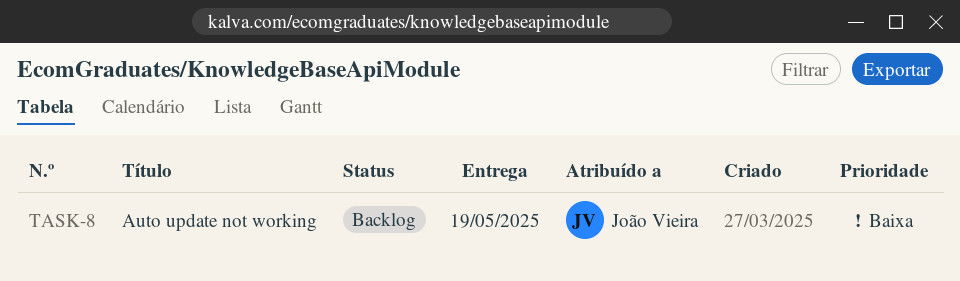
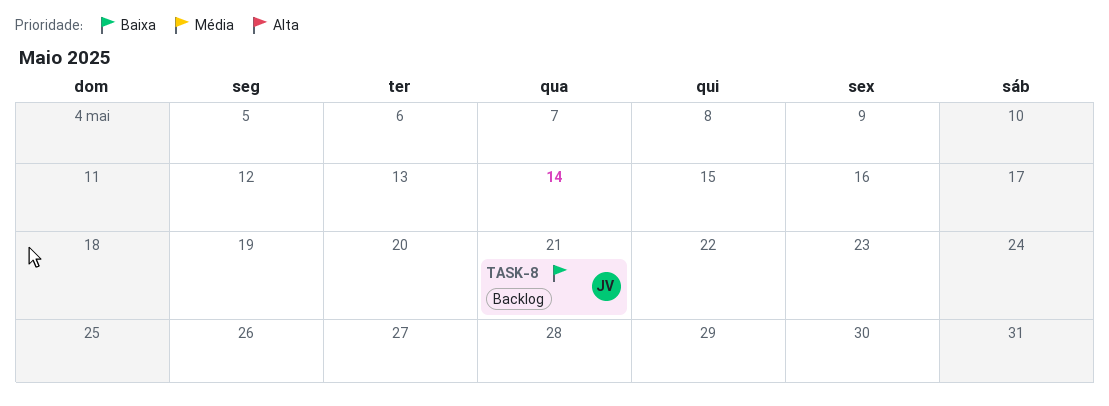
TASK-8, due: May 19 -> May 21

